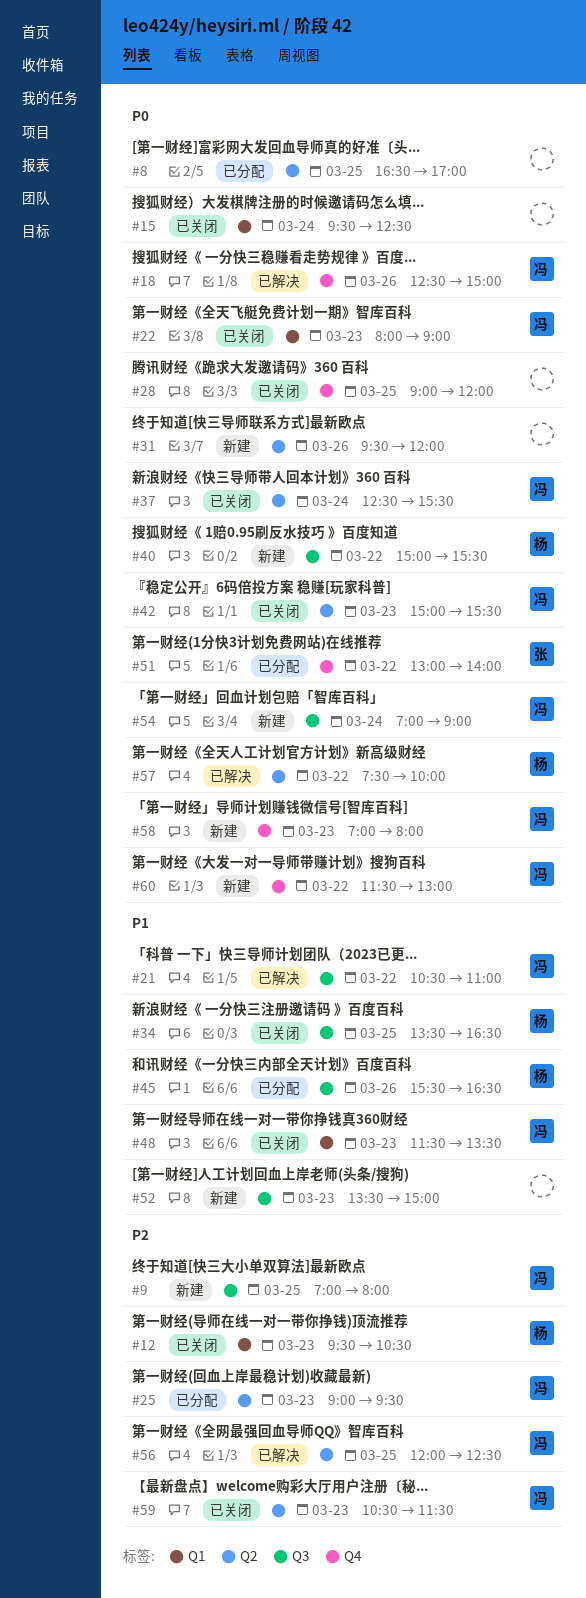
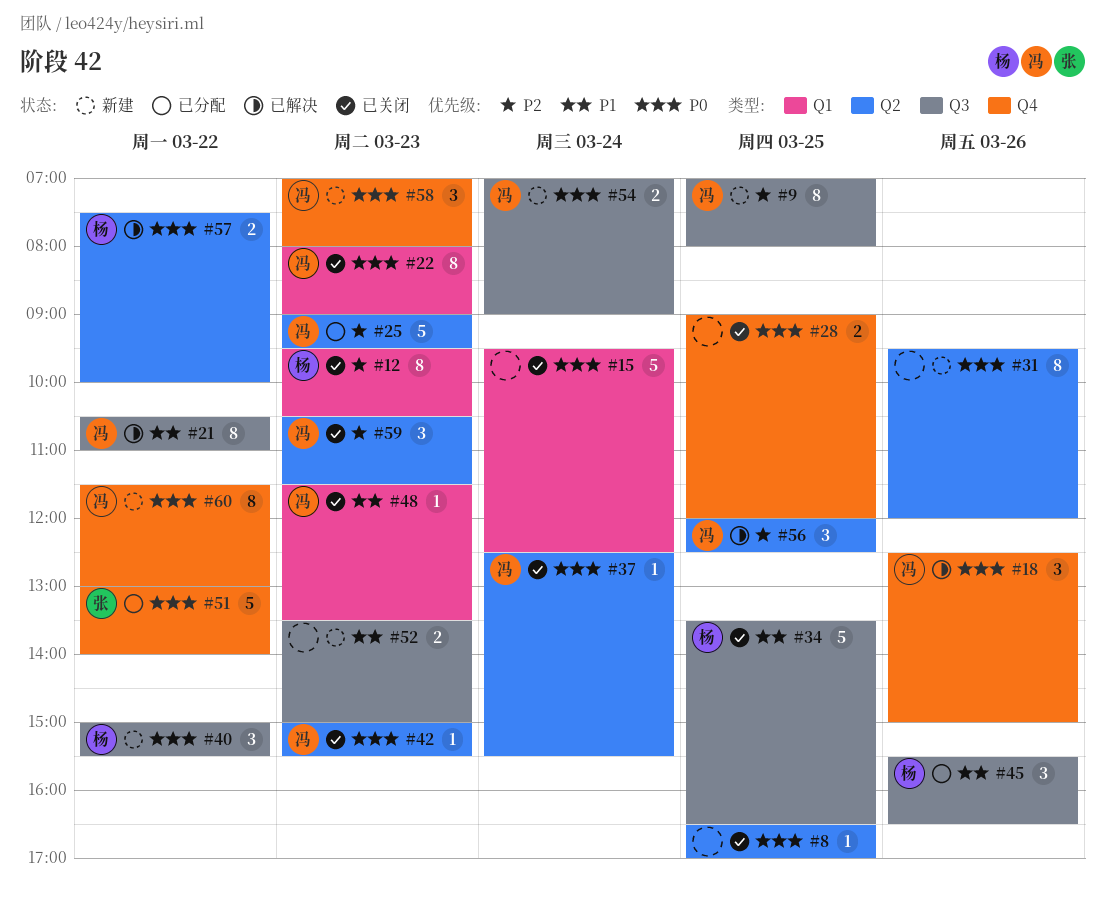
#8, status: 已分配 -> 已关闭

